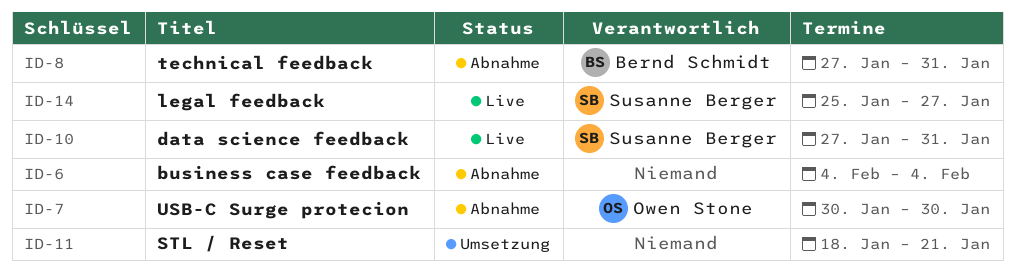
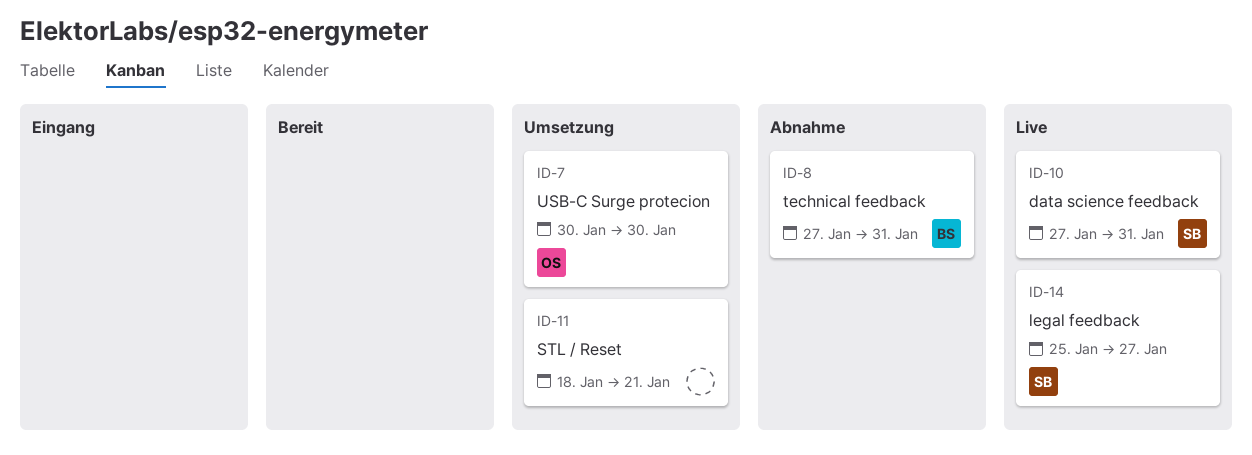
ID-6: present -> none
ID-7, status: Abnahme -> Umsetzung

